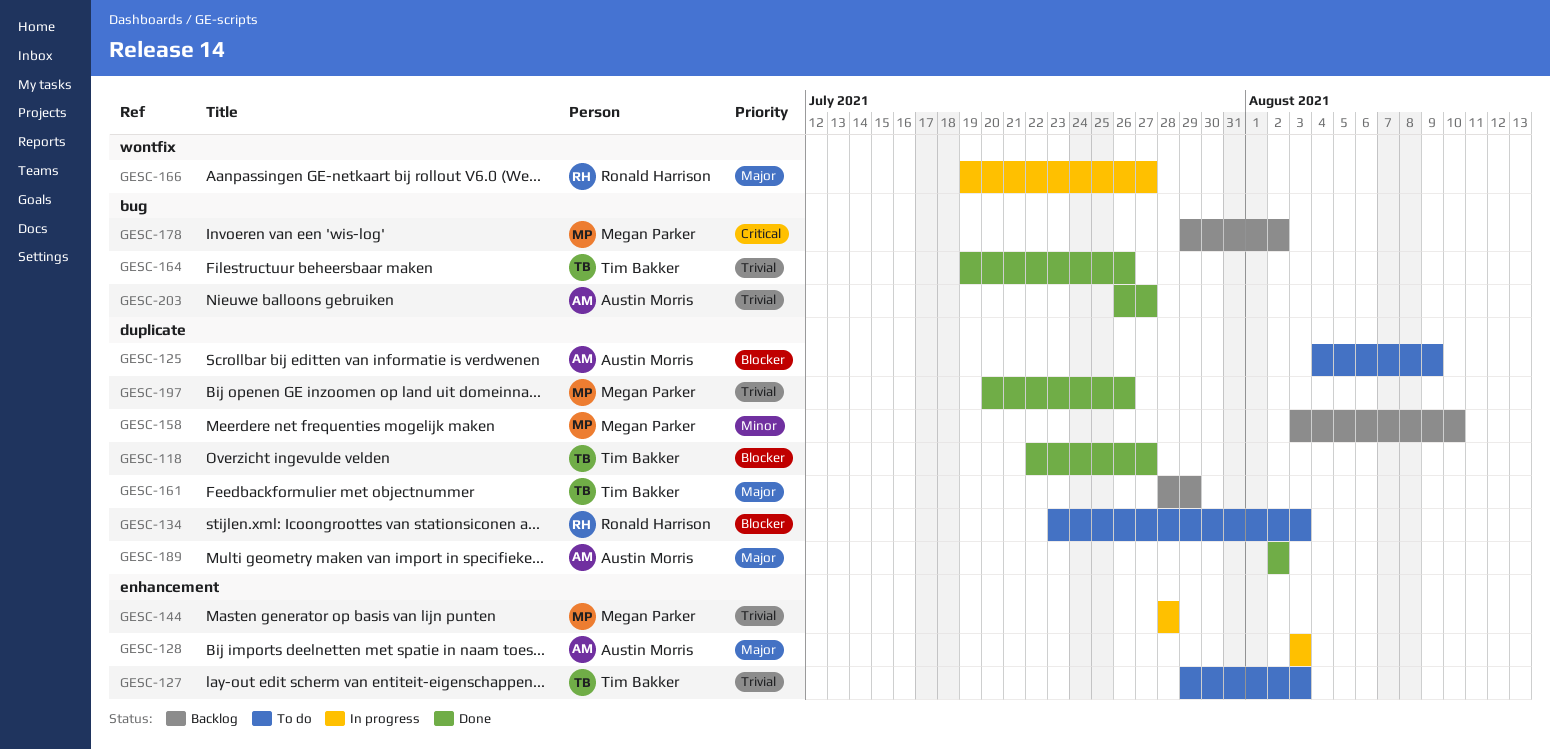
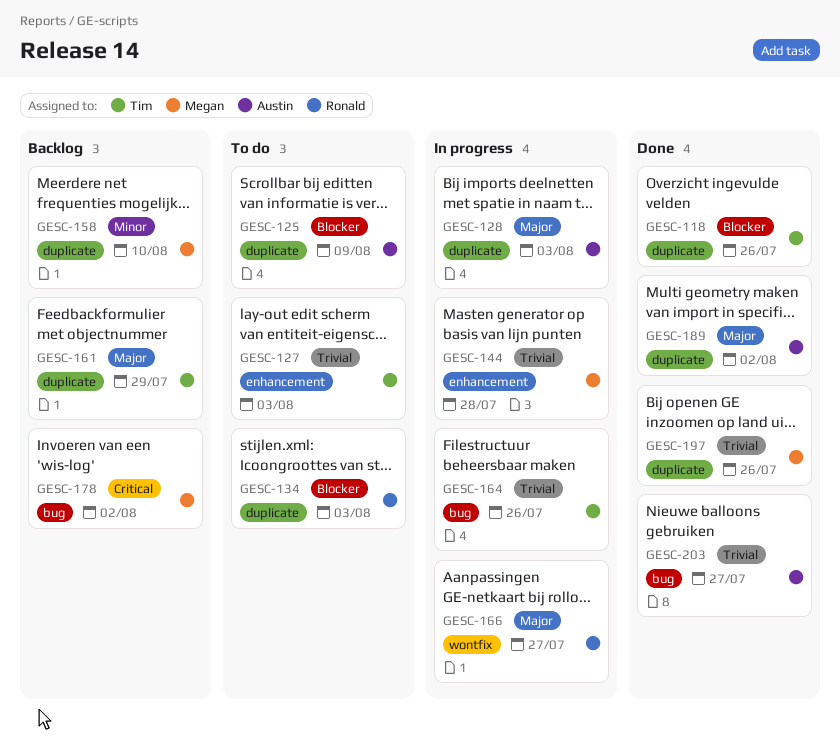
GESC-118, due: Jul 27 -> Jul 26
GESC-128, label: enhancement -> duplicate
GESC-164, status: Done -> In progress

